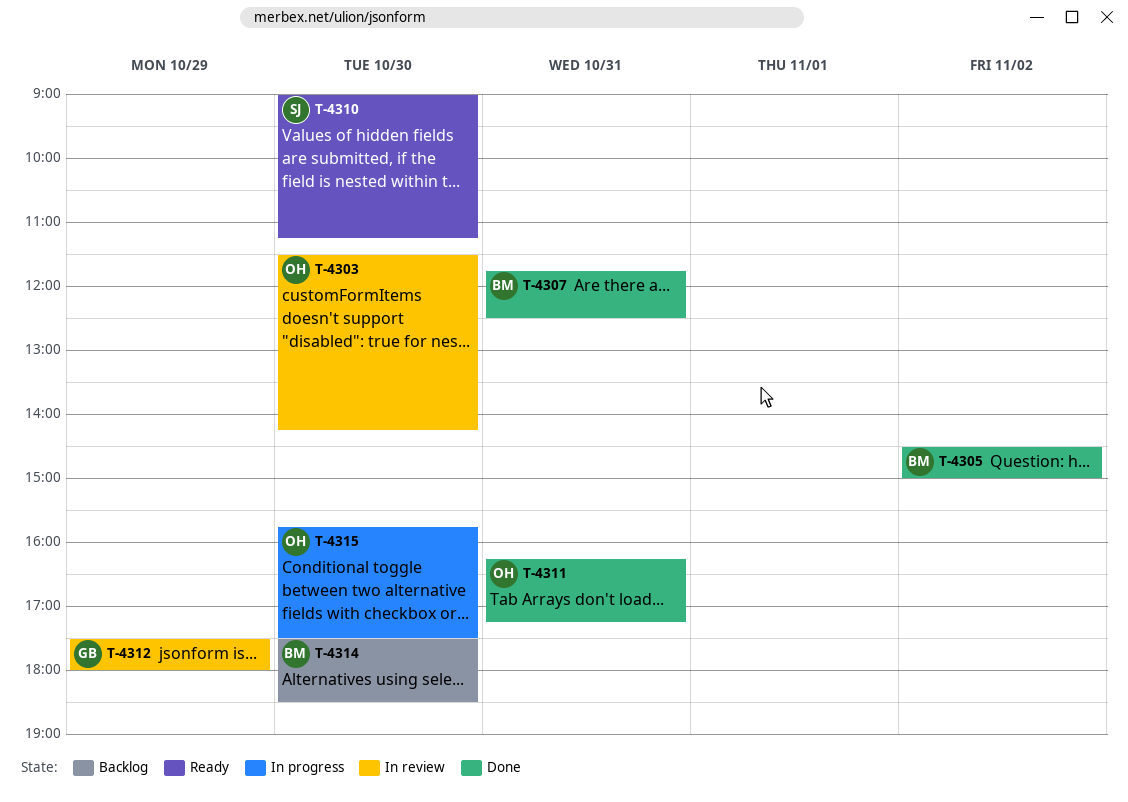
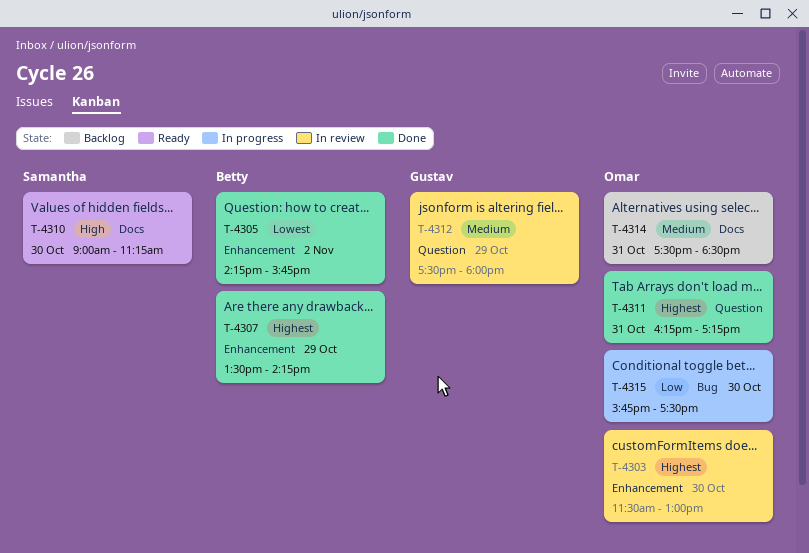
T-4303, ends: 14:15 -> 13:00
T-4305, begins: 14:30 -> 14:15
T-4305, ends: 15:00 -> 15:45
T-4307, day: Oct 31 -> Oct 29
T-4307, begins: 11:45 -> 13:30
T-4307, ends: 12:30 -> 14:15
T-4314, owner: Betty -> Omar
T-4314, day: Oct 30 -> Oct 31

